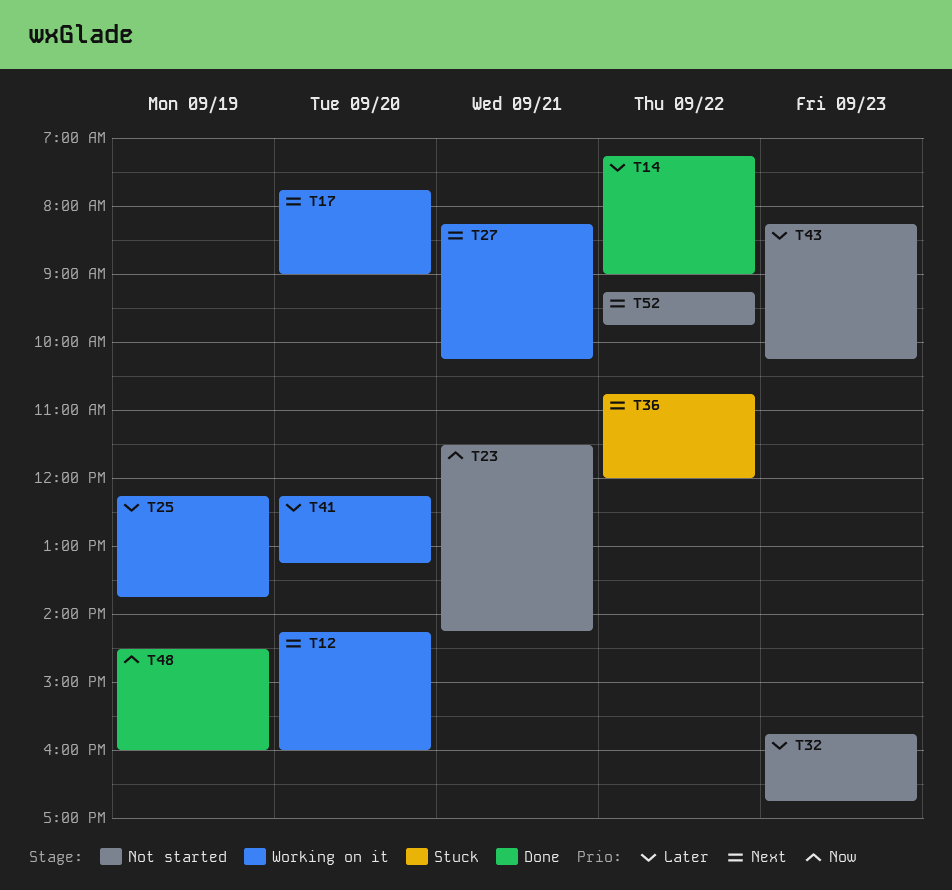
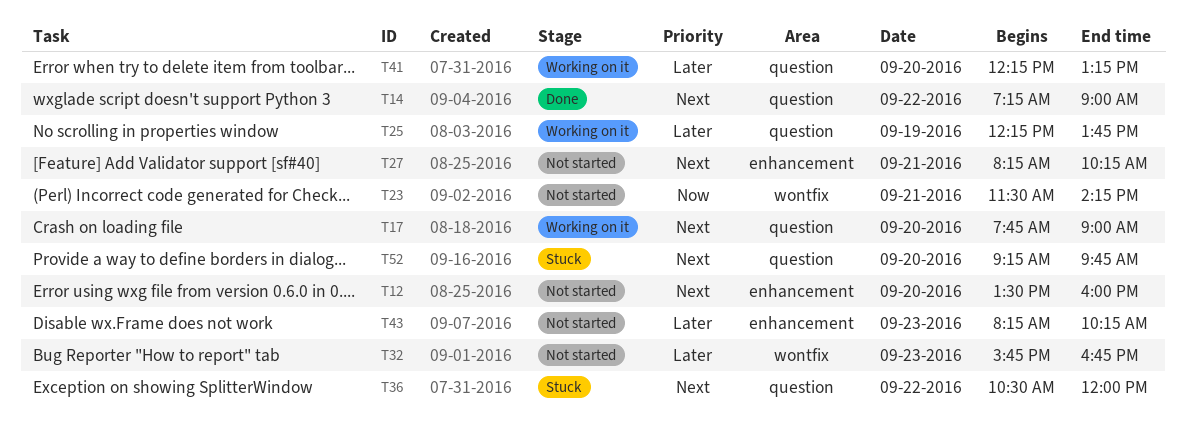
T12, status: Working on it -> Not started
T12, begins: 14:15 -> 13:30
T14, priority: Later -> Next
T27, status: Working on it -> Not started
T36, begins: 10:45 -> 10:30
T48: present -> none
T52, status: Not started -> Stuck
T52, day: Sep 22 -> Sep 20

